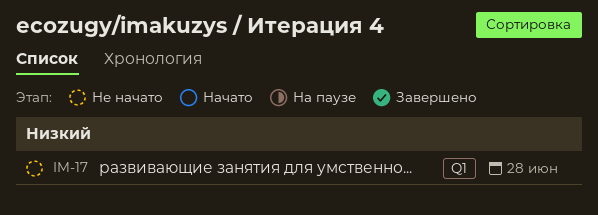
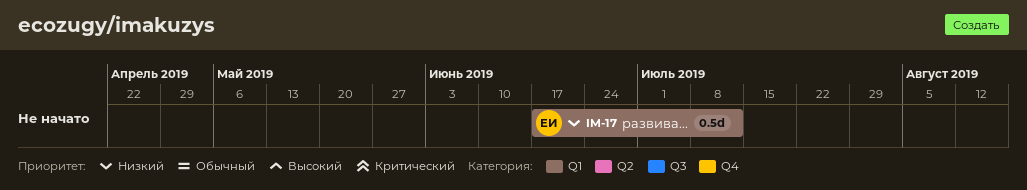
IM-17, due: Jun 28 -> Jul 12

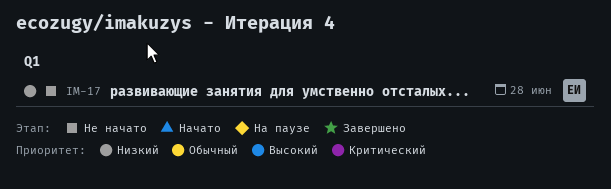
IM-17, due: Jul 12 -> Jun 28

